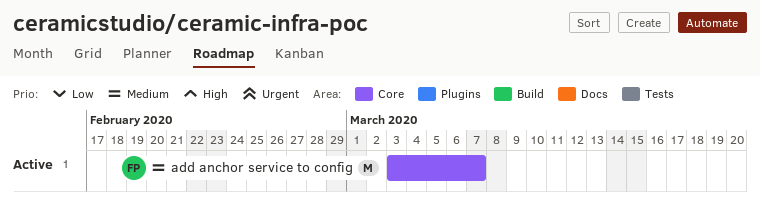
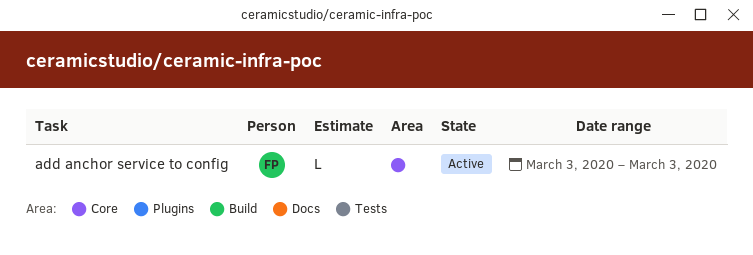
add anchor service to config, estimate: M -> L
add anchor service to config, due: Mar 7 -> Mar 3

